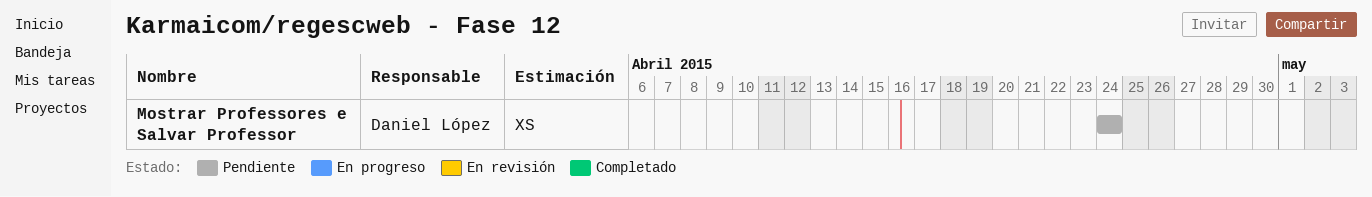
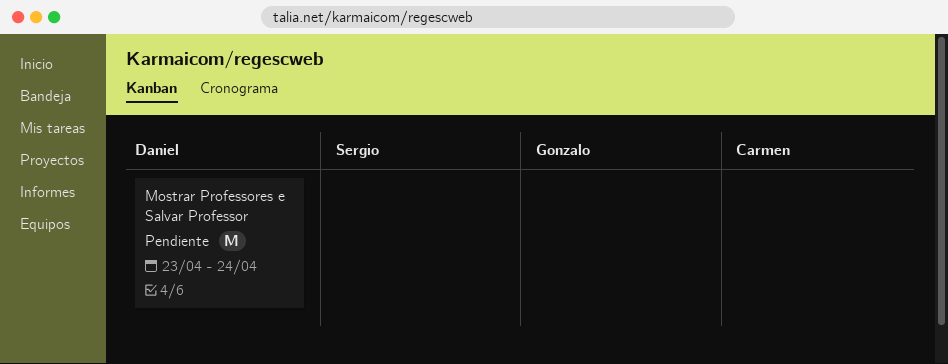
Mostrar Professores e Salvar Professor, estimate: XS -> M
Mostrar Professores e Salvar Professor, start: Apr 24 -> Apr 23

